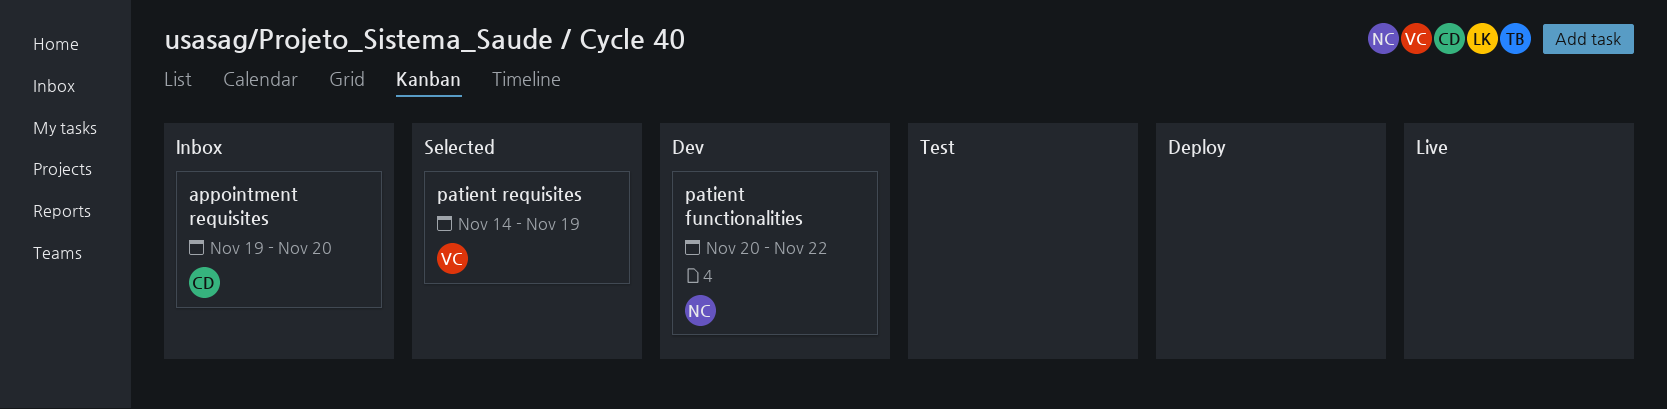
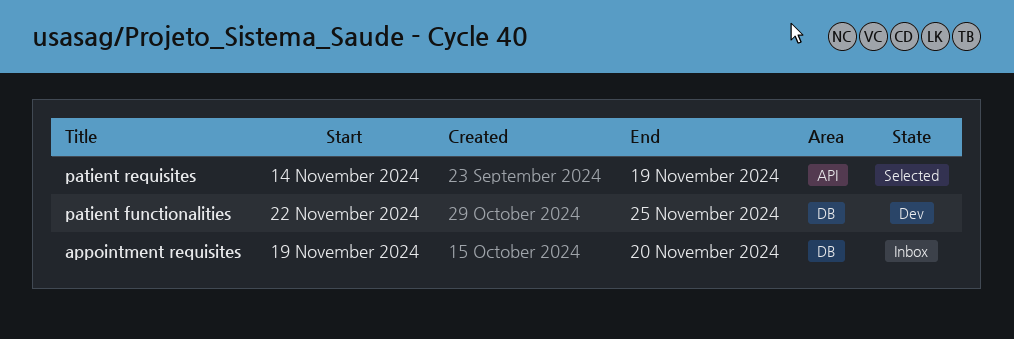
patient functionalities, start: Nov 20 -> Nov 22
patient functionalities, due: Nov 22 -> Nov 25

